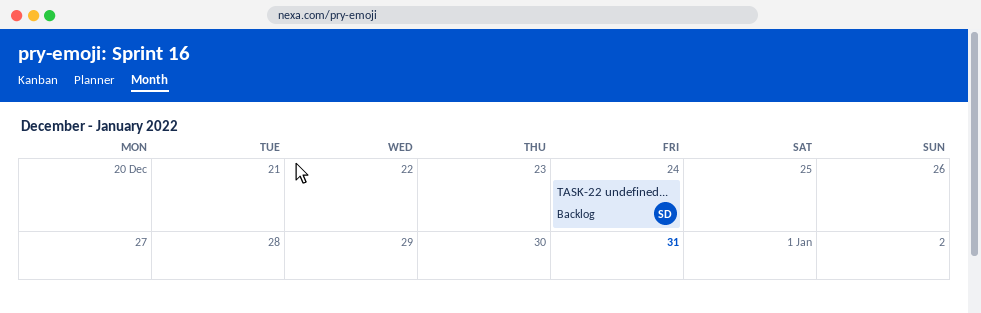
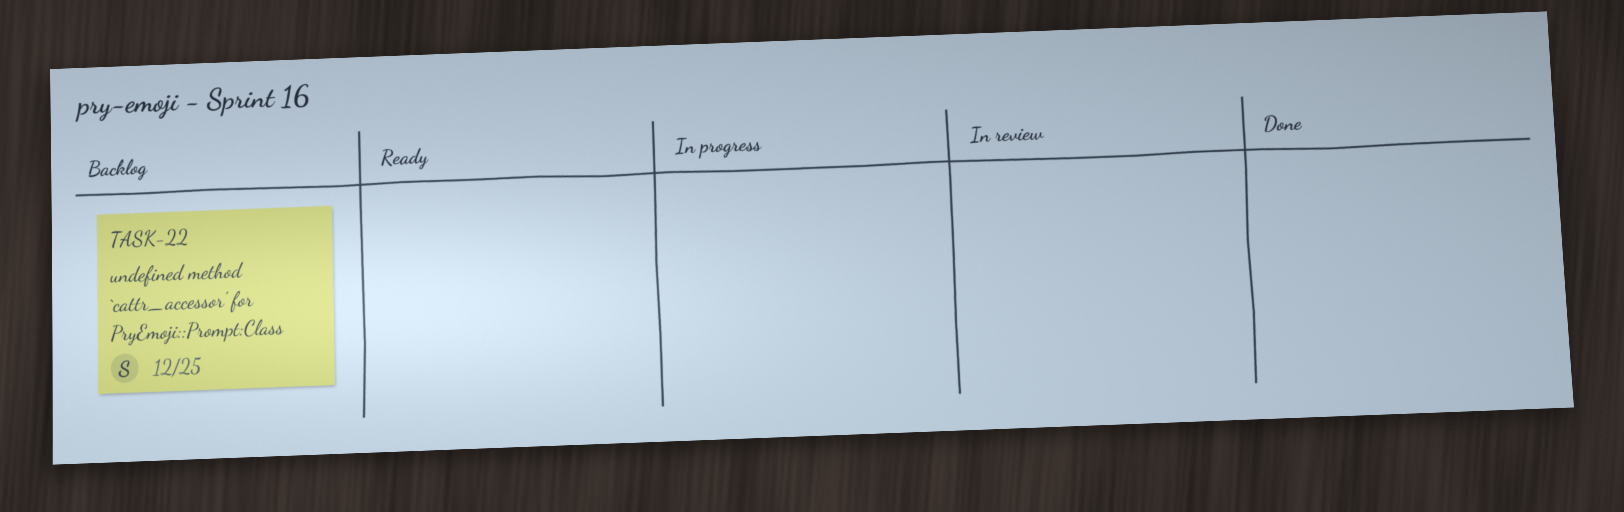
TASK-22, due: Dec 24 -> Dec 25

